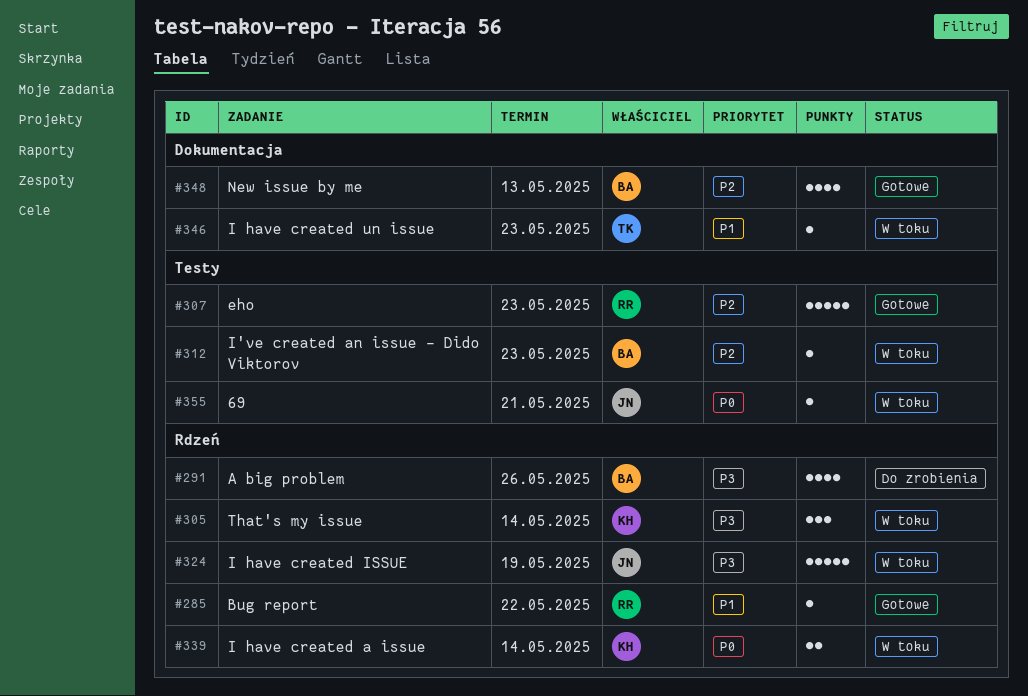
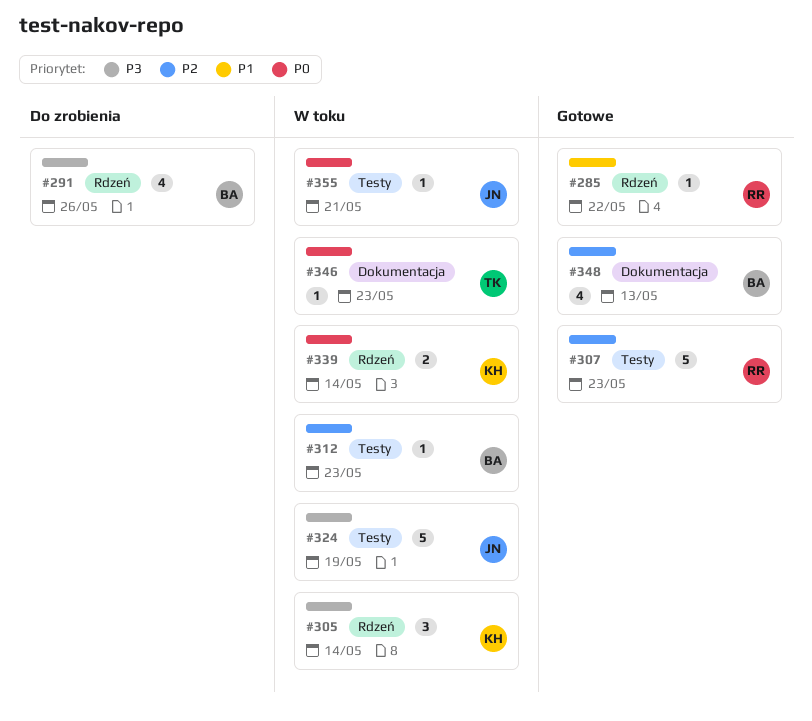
#324, label: Rdzeń -> Testy
#346, priority: P1 -> P0

